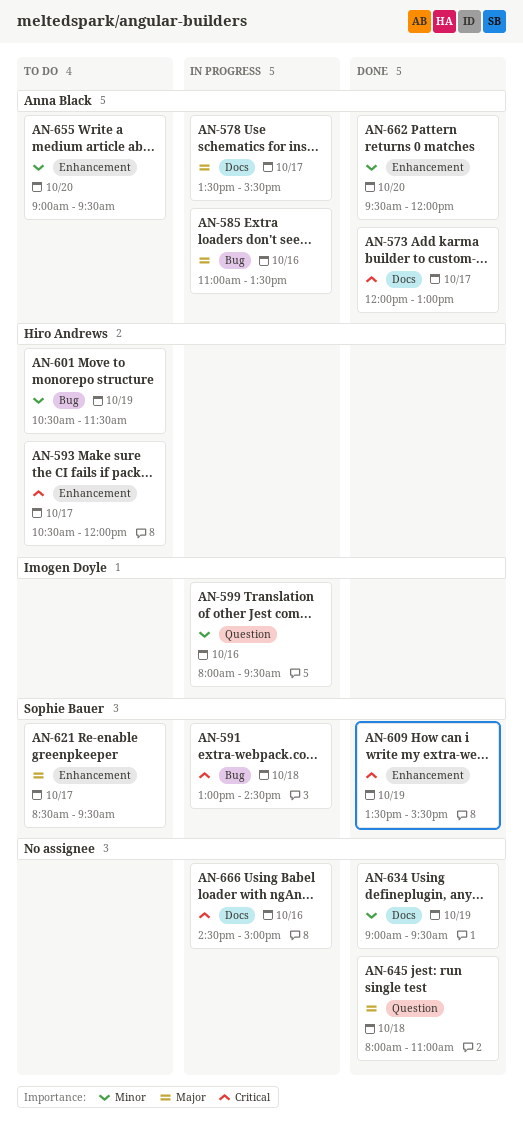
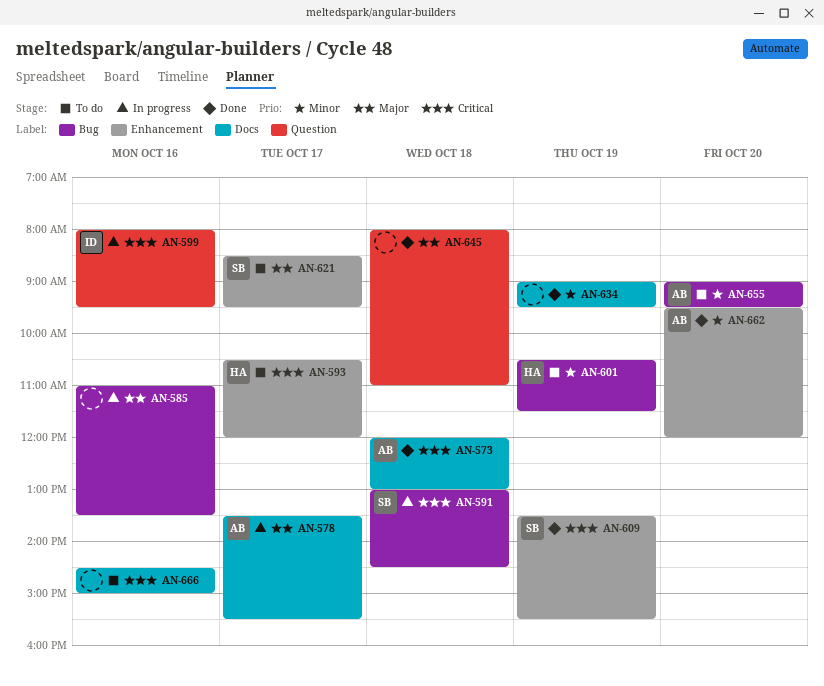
AN-573, day: Oct 17 -> Oct 18
AN-585, owner: Anna Black -> none
AN-599, priority: Minor -> Critical
AN-655, label: Enhancement -> Bug
AN-666, status: In progress -> To do

